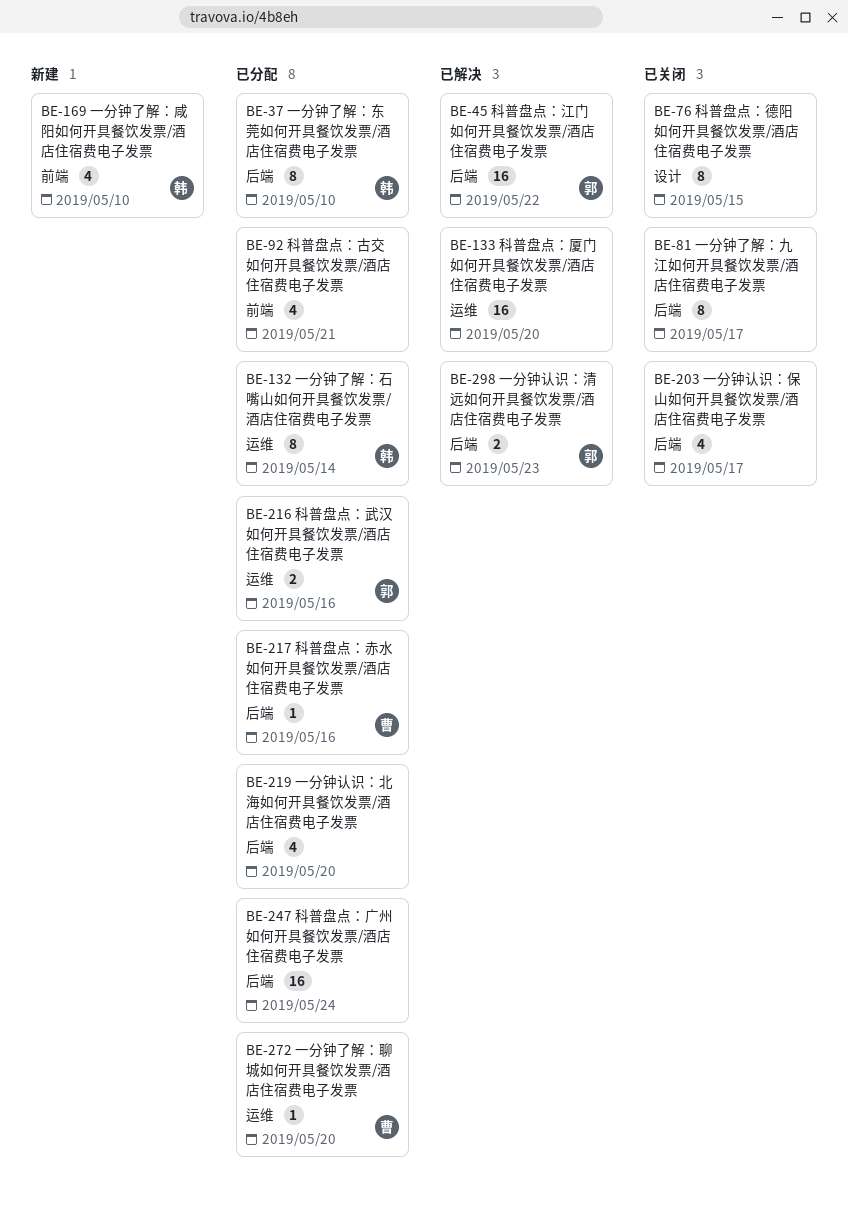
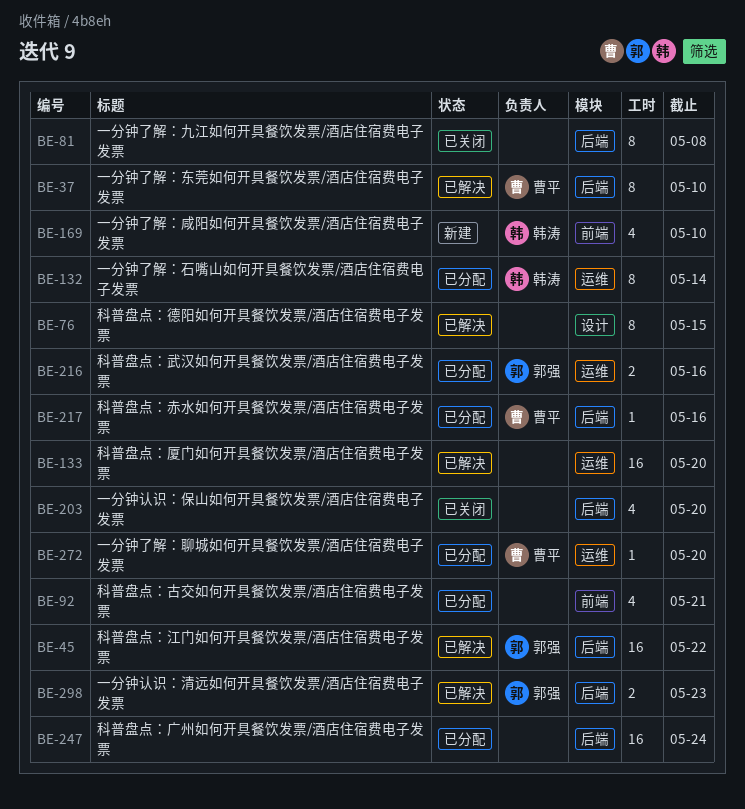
BE-37, status: 已分配 -> 已解决
BE-37, owner: 韩涛 -> 曹平
BE-76, status: 已关闭 -> 已解决
BE-81, due: May 17 -> May 8
BE-203, due: May 17 -> May 20
BE-219: present -> none

